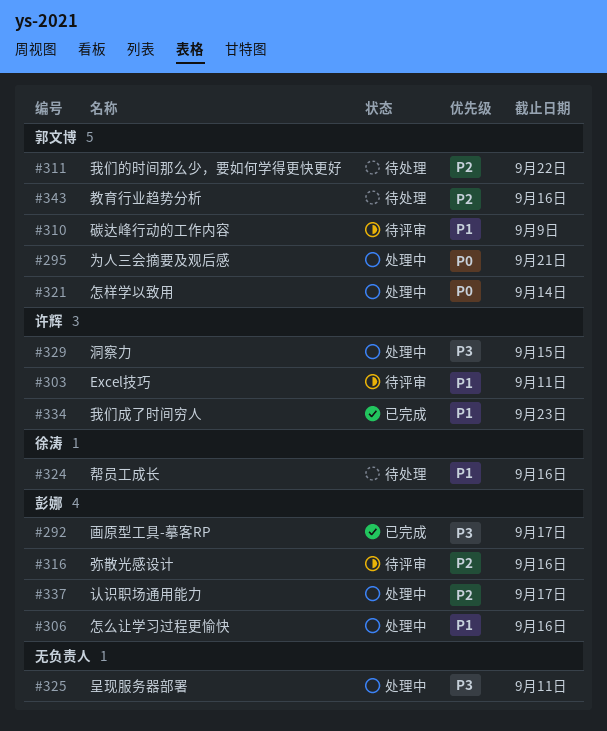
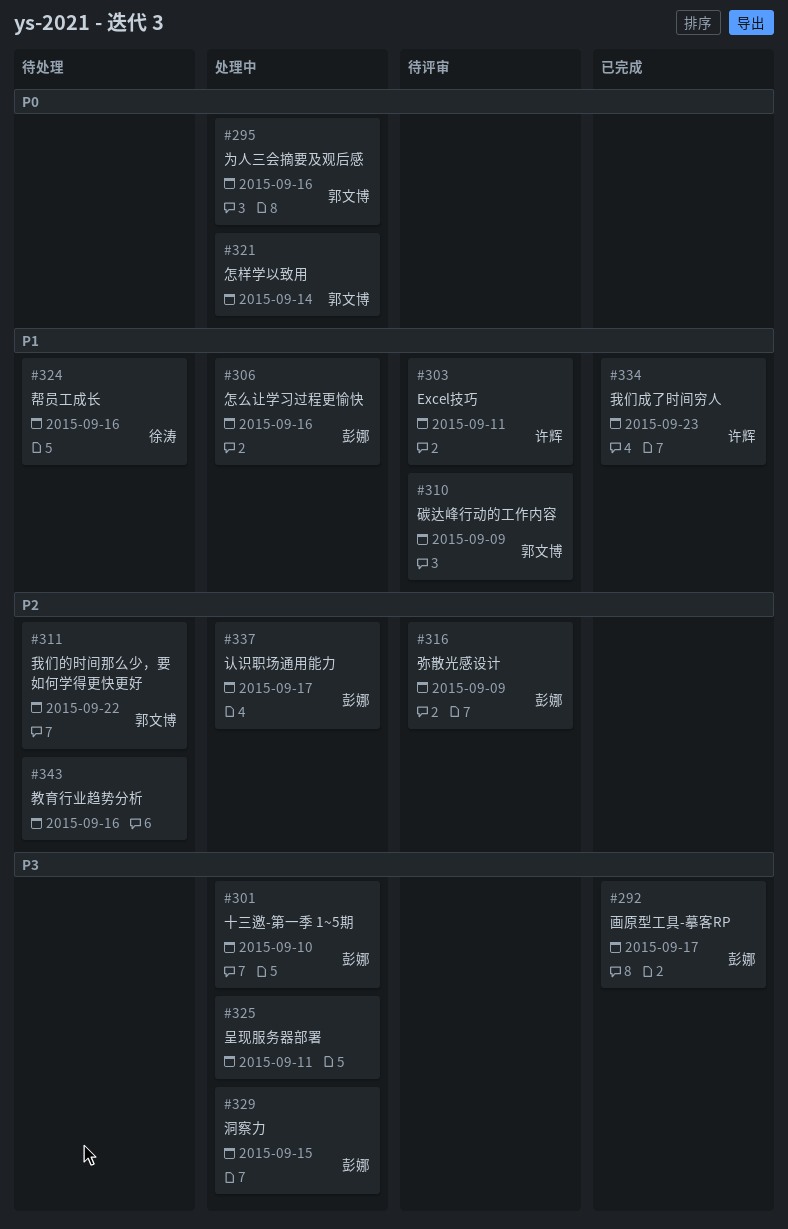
#295, due: Sep 21 -> Sep 16
#301: none -> present
#316, due: Sep 16 -> Sep 9
#329, owner: 许辉 -> 彭娜
#343, owner: 郭文博 -> none

